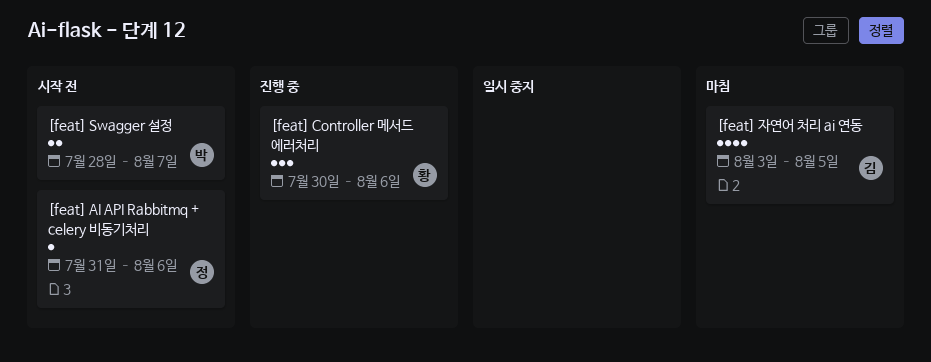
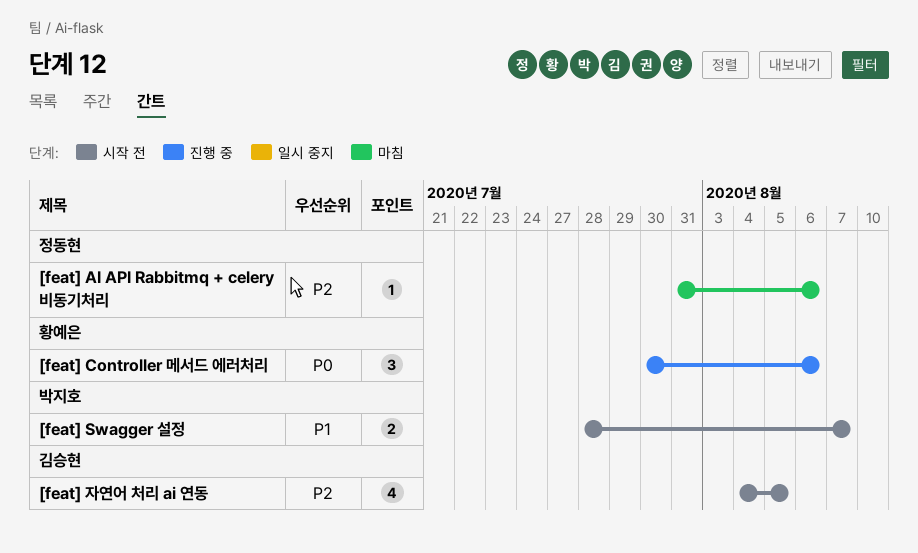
[feat] AI API Rabbitmq + celery 비동기처리, status: 시작 전 -> 마침
[feat] 자연어 처리 ai 연동, status: 마침 -> 시작 전
[feat] 자연어 처리 ai 연동, start: Aug 3 -> Aug 4

